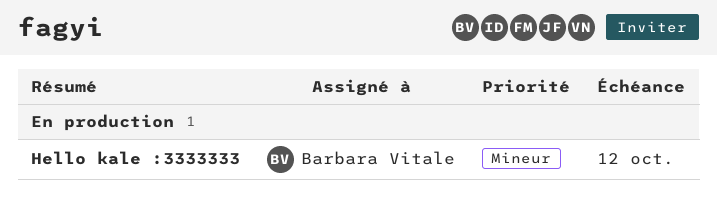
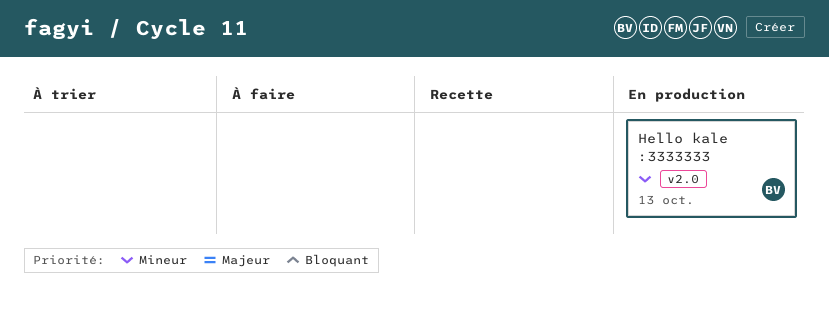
Hello kale :3333333, due: Oct 12 -> Oct 13

